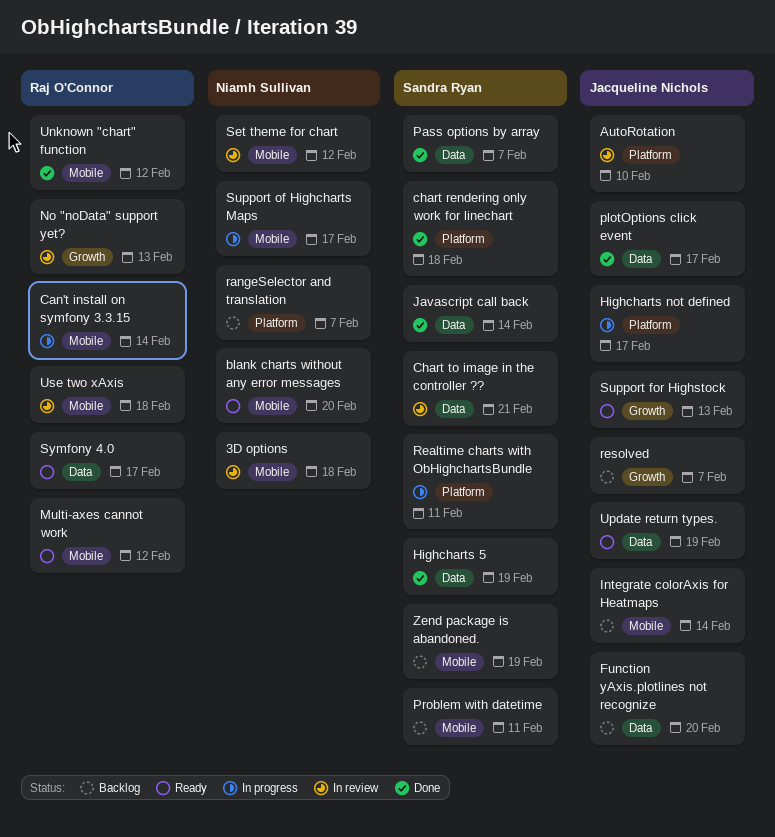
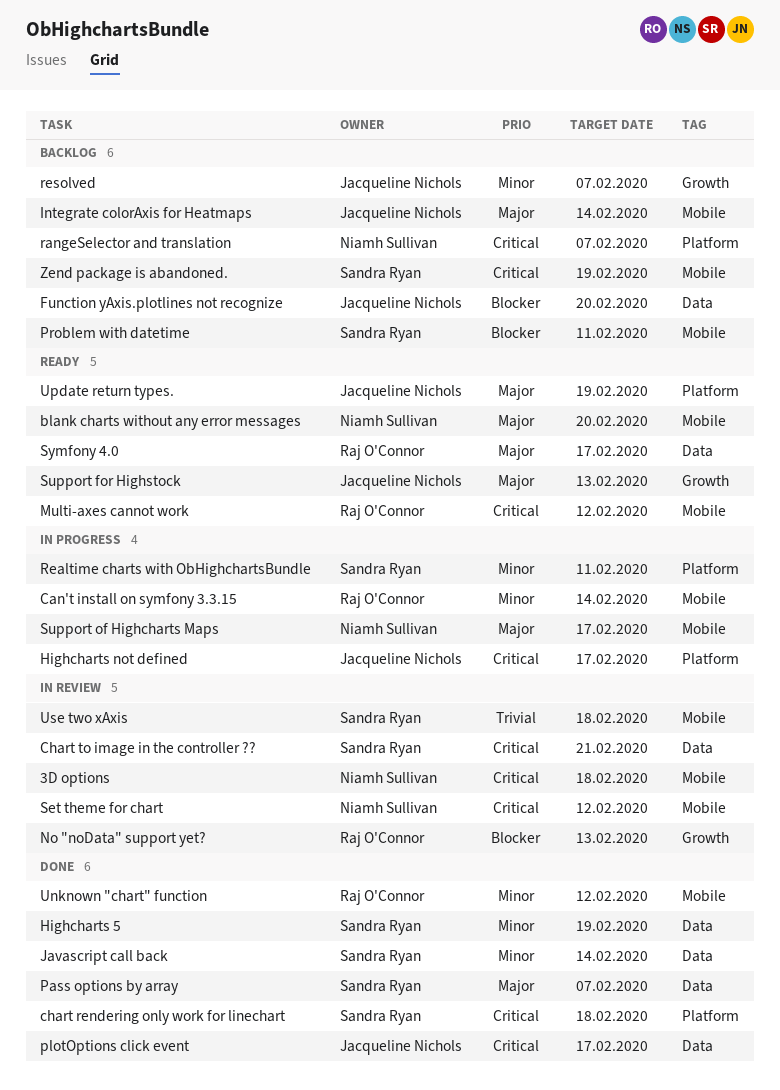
AutoRotation: present -> none
Update return types., label: Data -> Platform
Use two xAxis, owner: Raj O'Connor -> Sandra Ryan

